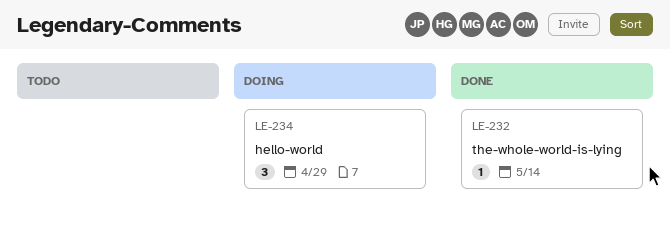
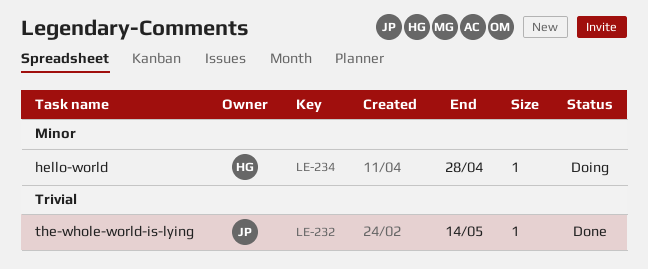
LE-234, estimate: 3 -> 1
LE-234, due: Apr 29 -> Apr 28

